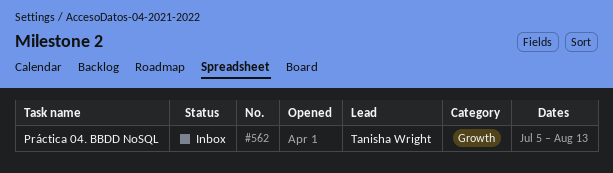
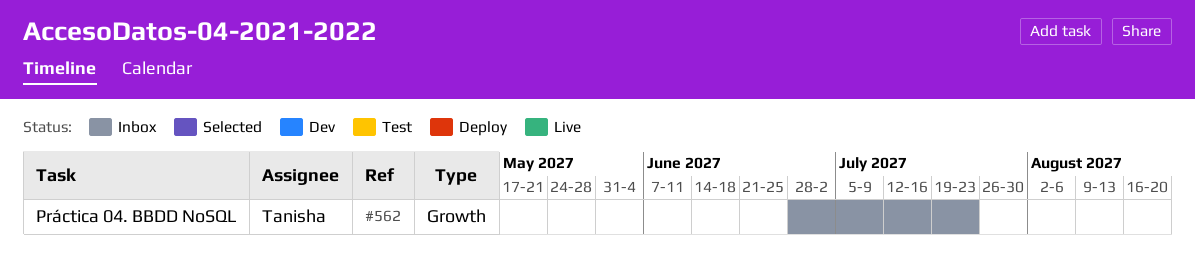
#562, start: Jul 5 -> Jun 28
#562, due: Aug 13 -> Jul 23

